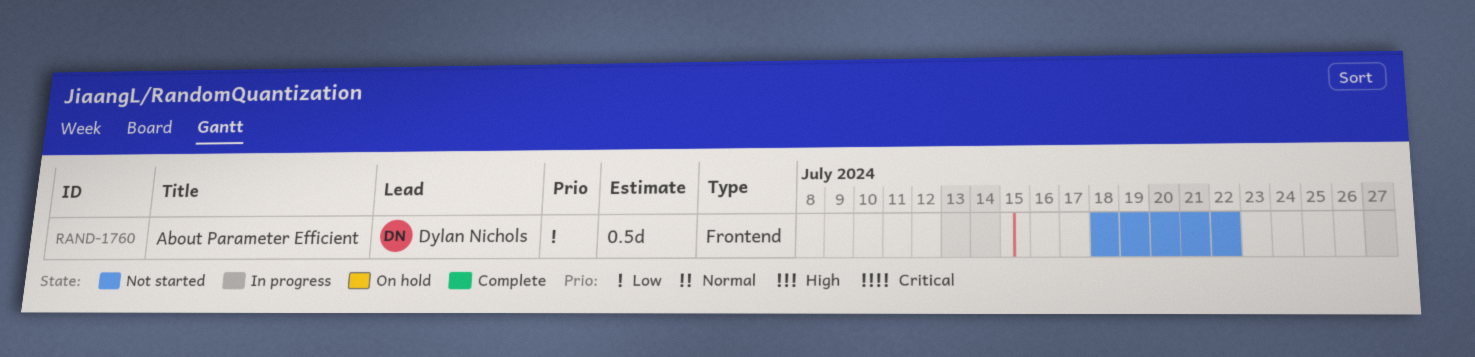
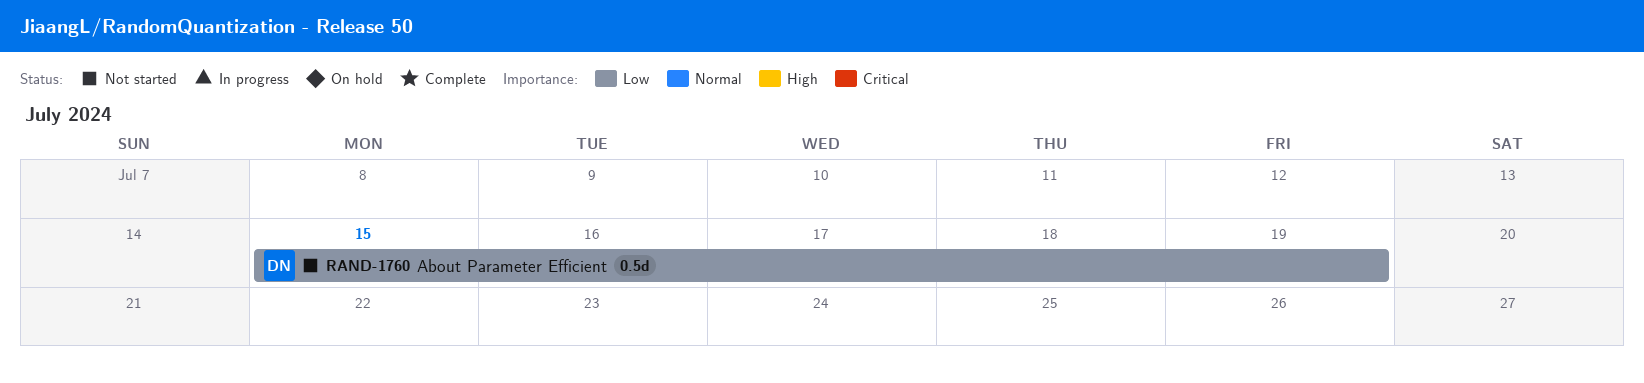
RAND-1760, start: Jul 18 -> Jul 15
RAND-1760, due: Jul 22 -> Jul 19

